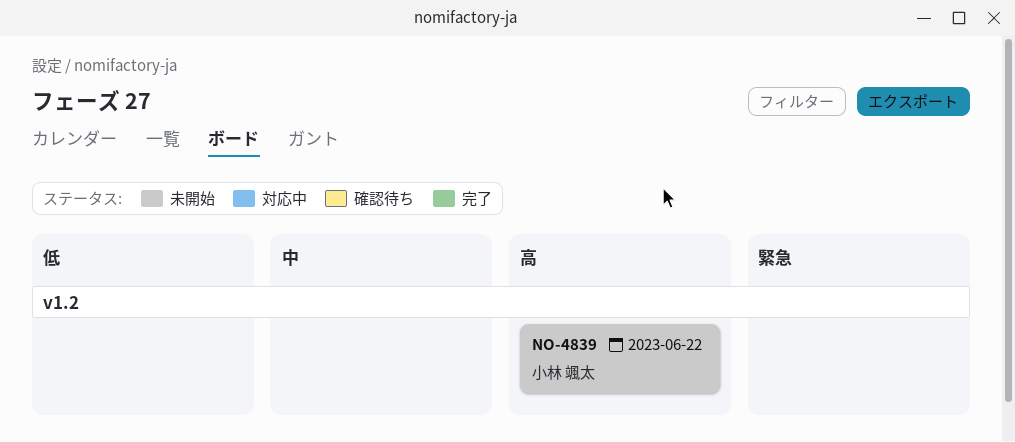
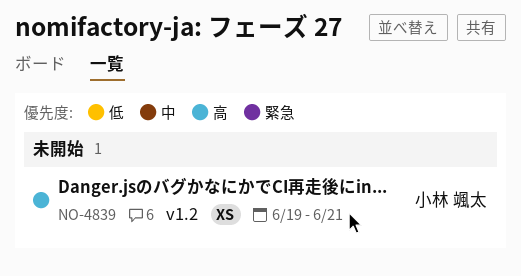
NO-4839, due: Jun 22 -> Jun 21

